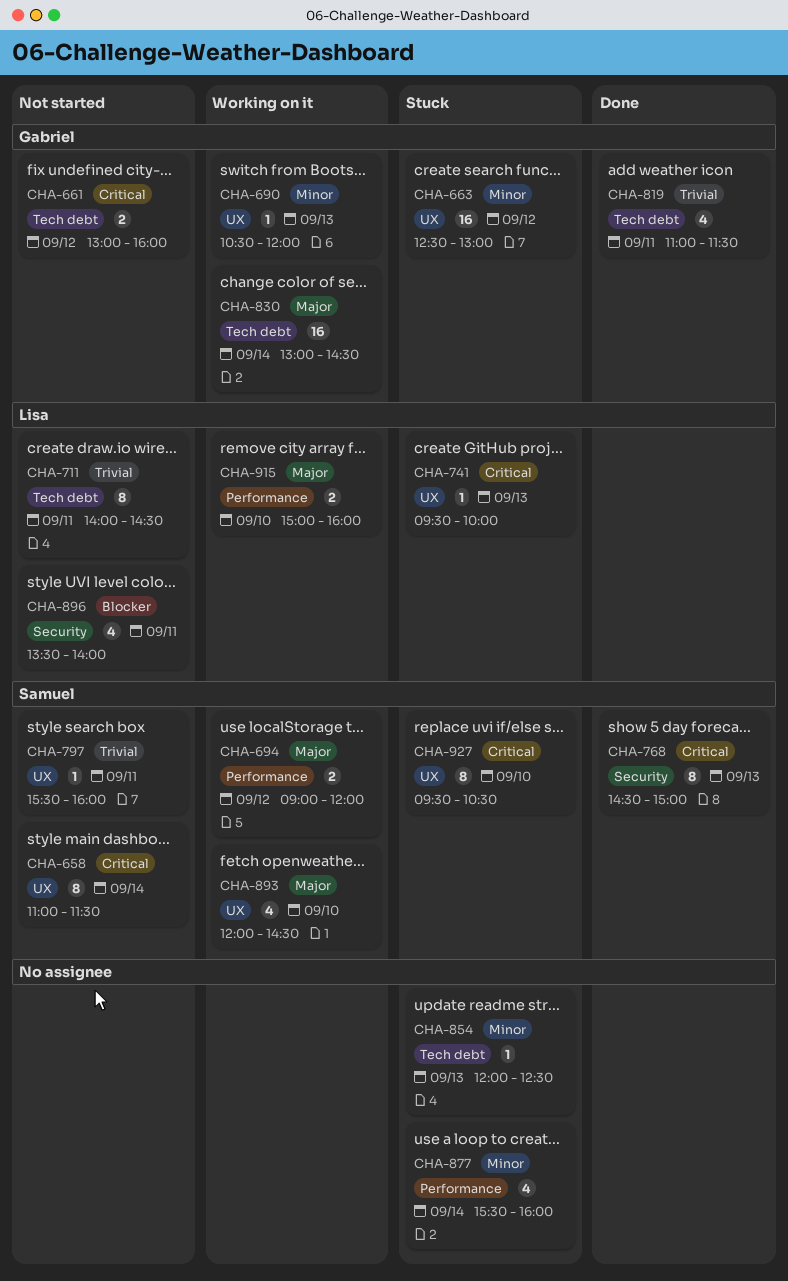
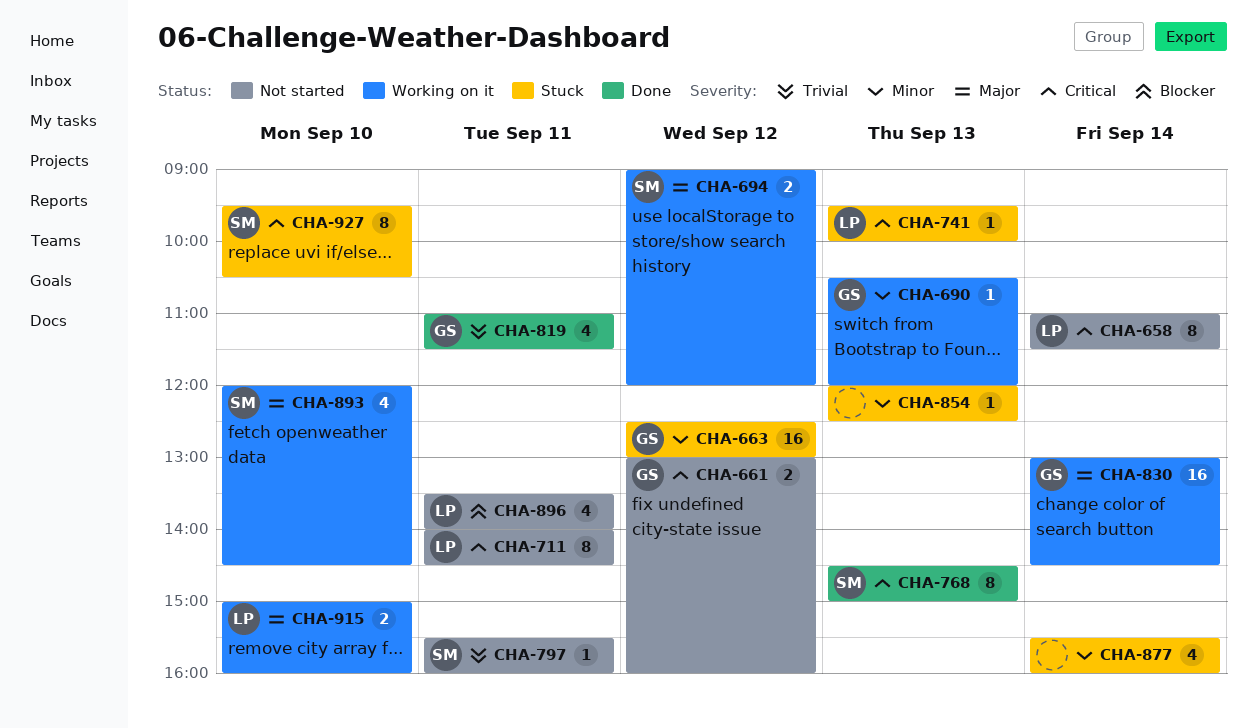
CHA-658, owner: Samuel -> Lisa
CHA-711, priority: Trivial -> Critical

